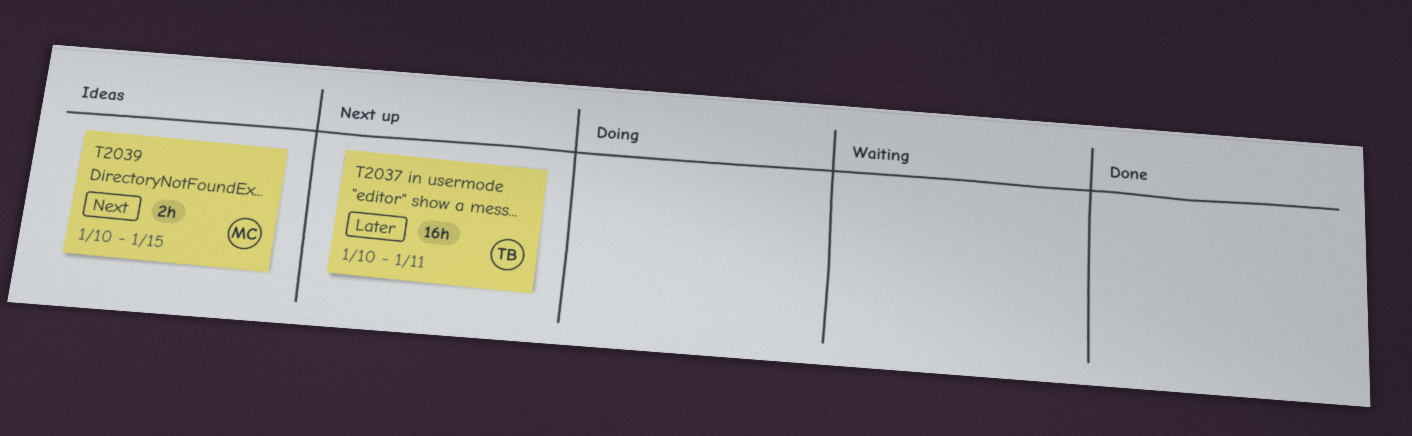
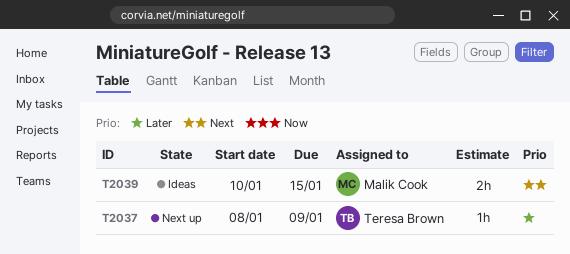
T2037, estimate: 16h -> 1h
T2037, start: Jan 10 -> Jan 8
T2037, due: Jan 11 -> Jan 9

